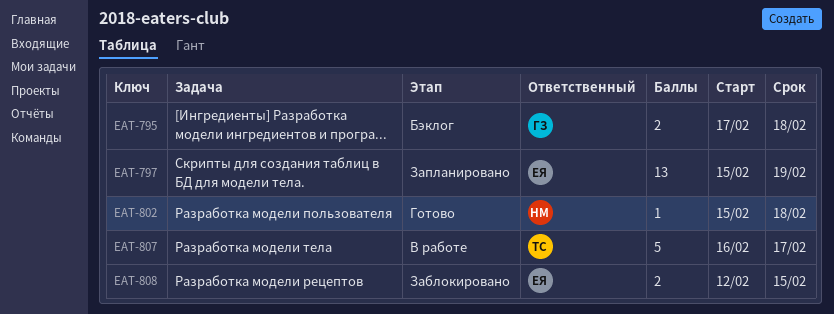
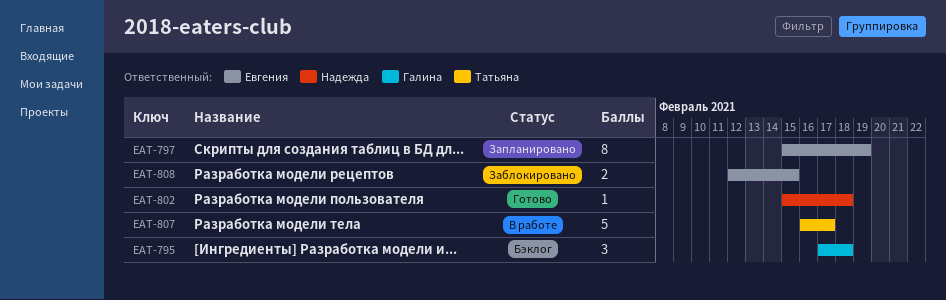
EAT-795, estimate: 2 -> 3
EAT-797, estimate: 13 -> 8

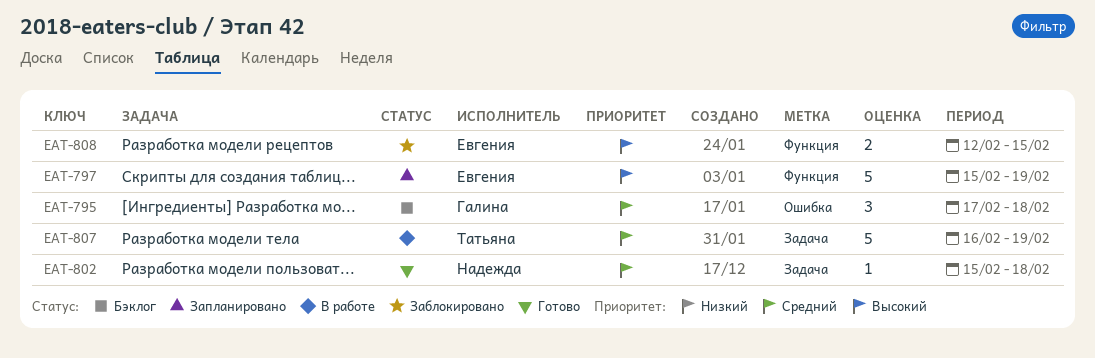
EAT-797, estimate: 8 -> 5
EAT-807, due: Feb 17 -> Feb 19

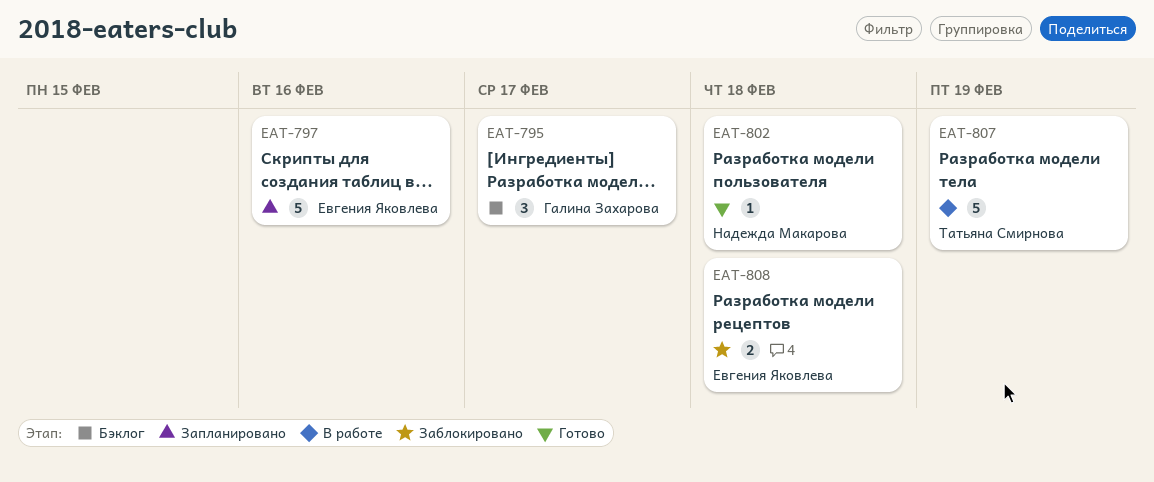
EAT-795, due: Feb 18 -> Feb 17
EAT-797, due: Feb 19 -> Feb 16
EAT-808, due: Feb 15 -> Feb 18

